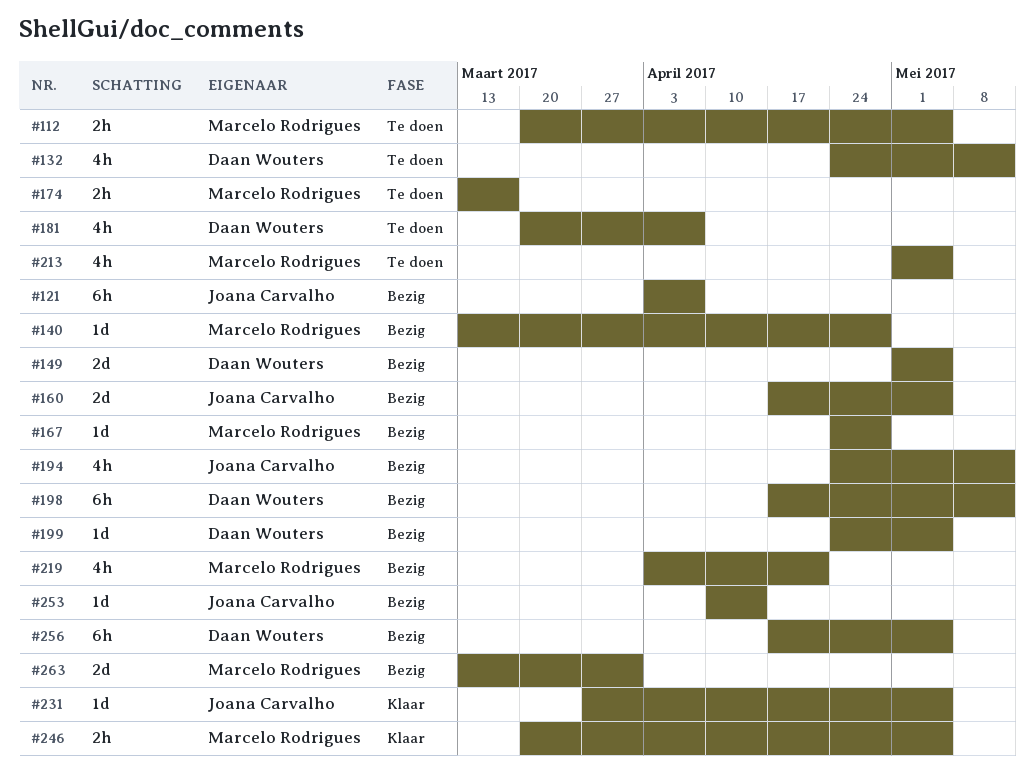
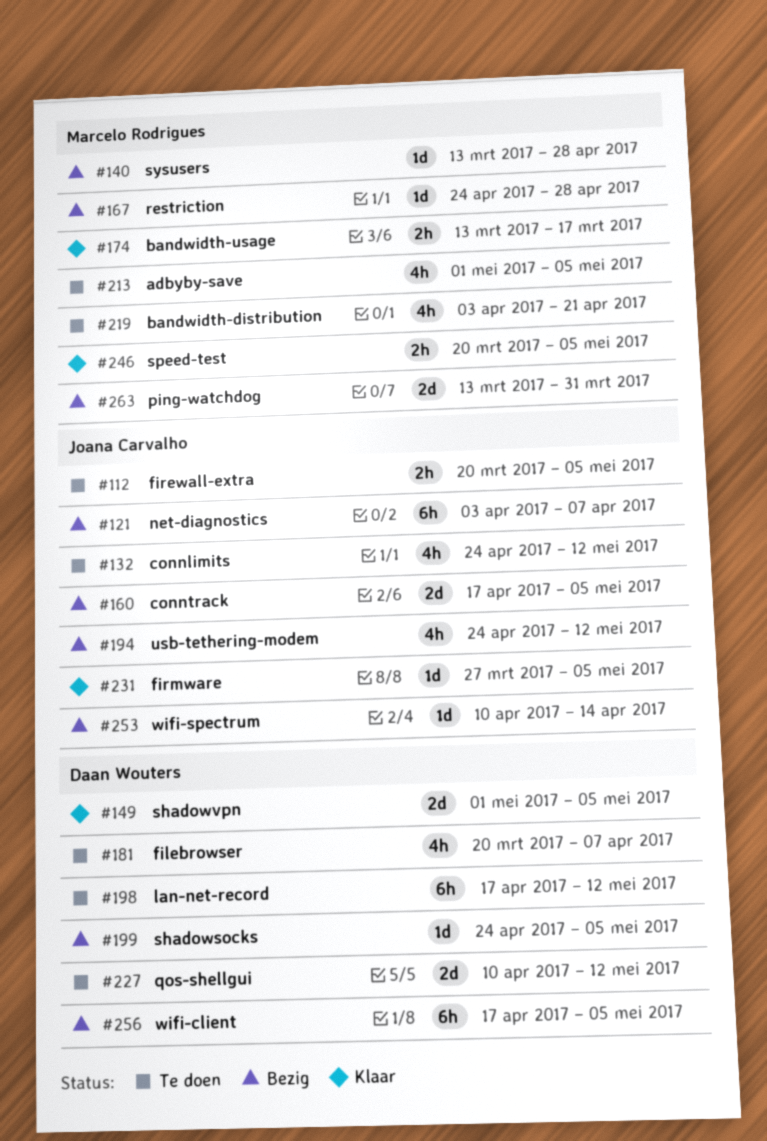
#112, owner: Marcelo Rodrigues -> Joana Carvalho
#132, owner: Daan Wouters -> Joana Carvalho
#149, status: Bezig -> Klaar
#174, status: Te doen -> Klaar
#198, status: Bezig -> Te doen
#219, status: Bezig -> Te doen
#227: none -> present

